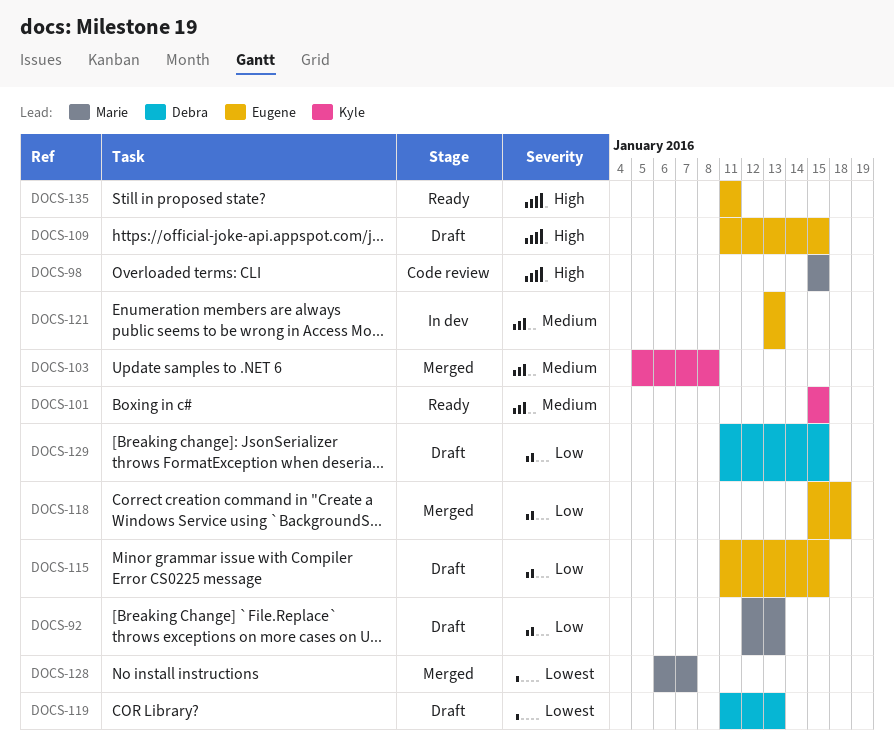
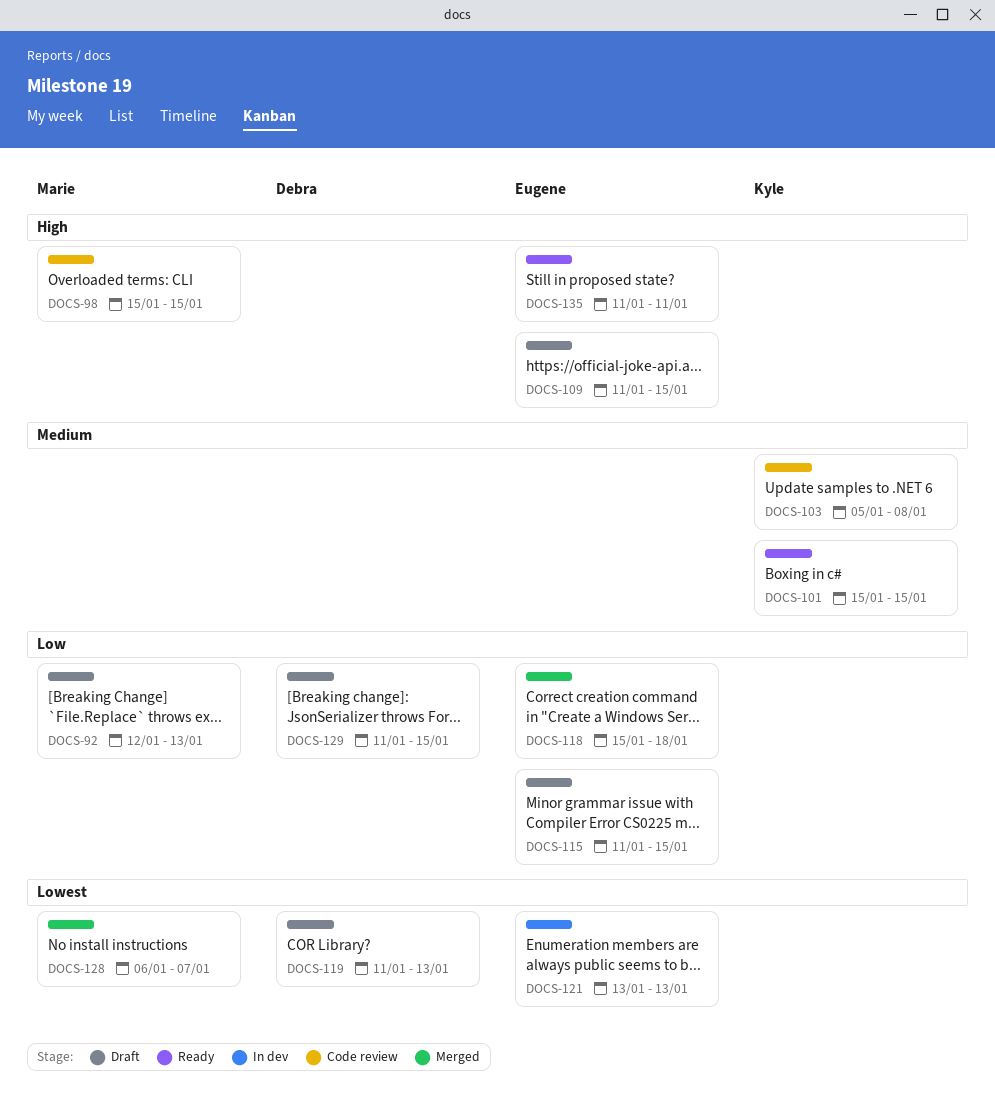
DOCS-103, status: Merged -> Code review
DOCS-121, priority: Medium -> Lowest

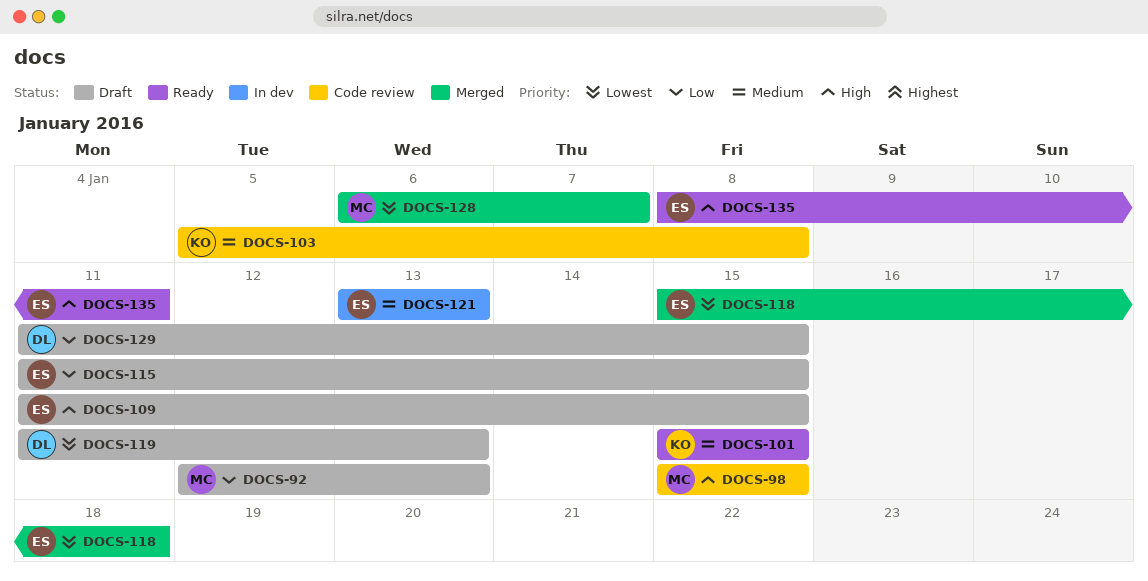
DOCS-118, priority: Low -> Lowest
DOCS-121, priority: Lowest -> Medium
DOCS-135, start: Jan 11 -> Jan 8

